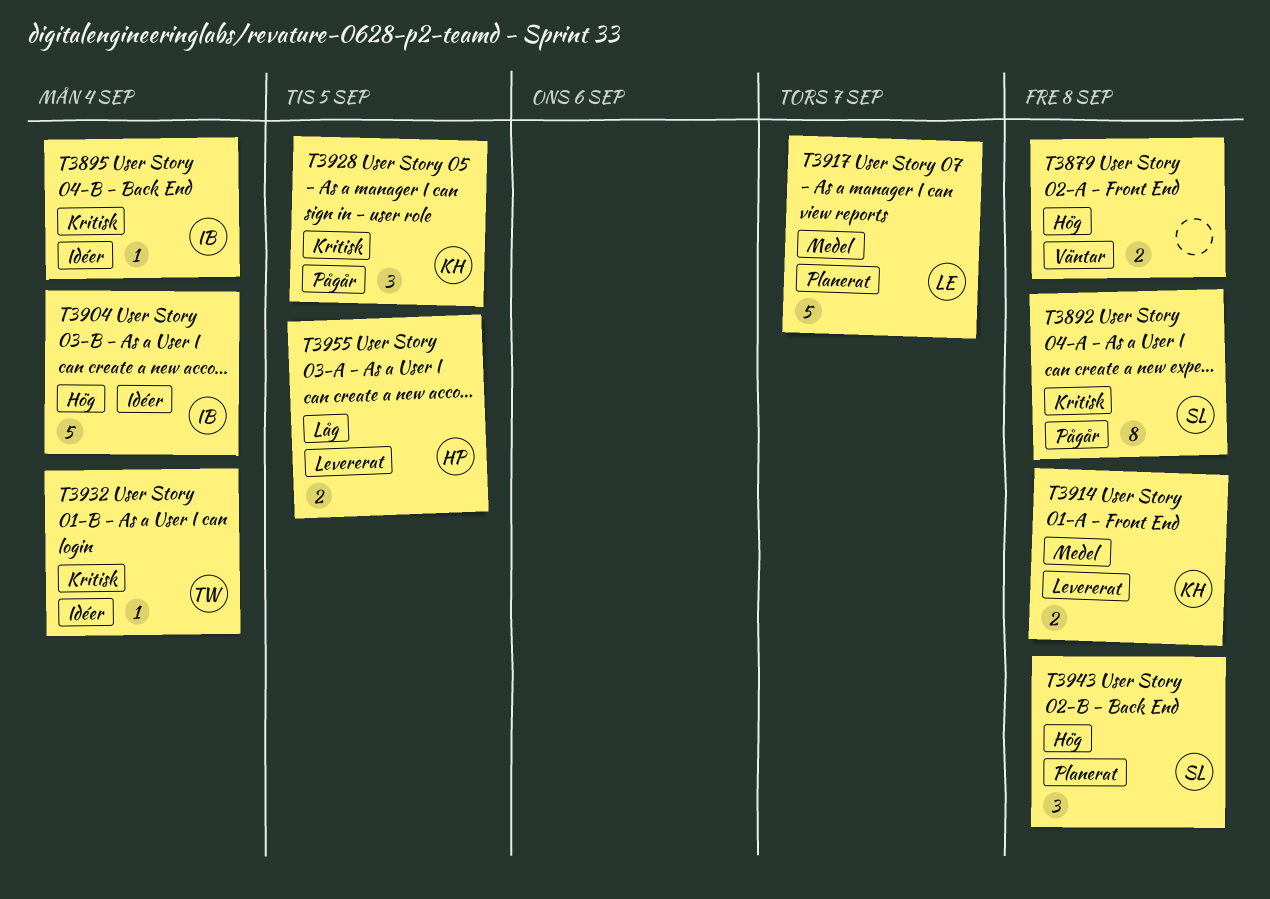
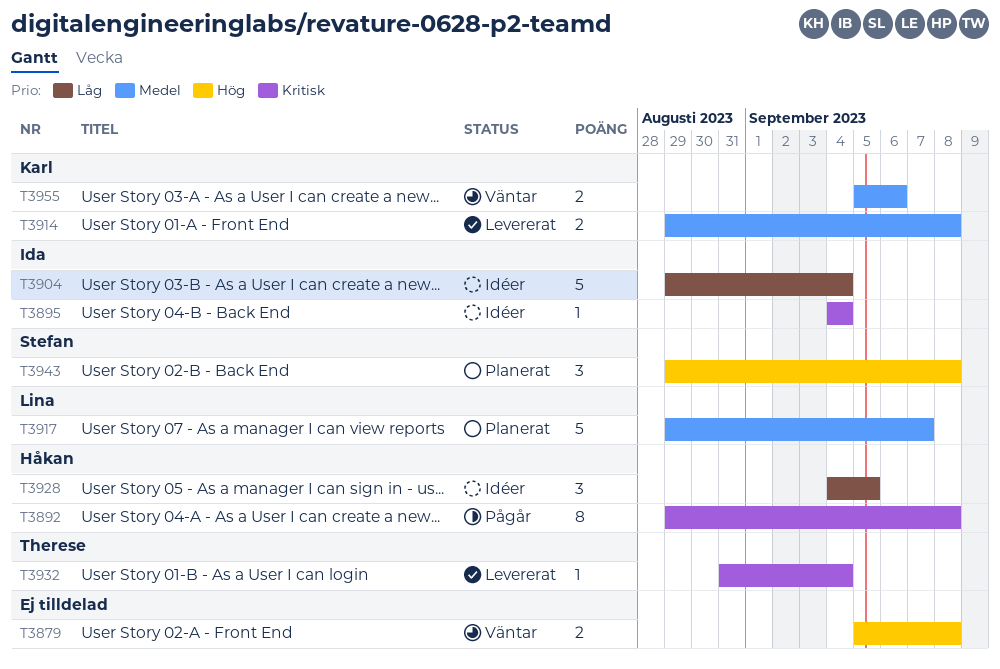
T3892, owner: Stefan -> Håkan
T3904, priority: Hög -> Låg
T3928, status: Pågår -> Idéer
T3928, owner: Karl -> Håkan
T3928, priority: Kritisk -> Låg
T3932, status: Idéer -> Levererat
T3955, status: Levererat -> Väntar
T3955, owner: Håkan -> Karl
T3955, priority: Låg -> Medel
T3955, due: Sep 5 -> Sep 6

